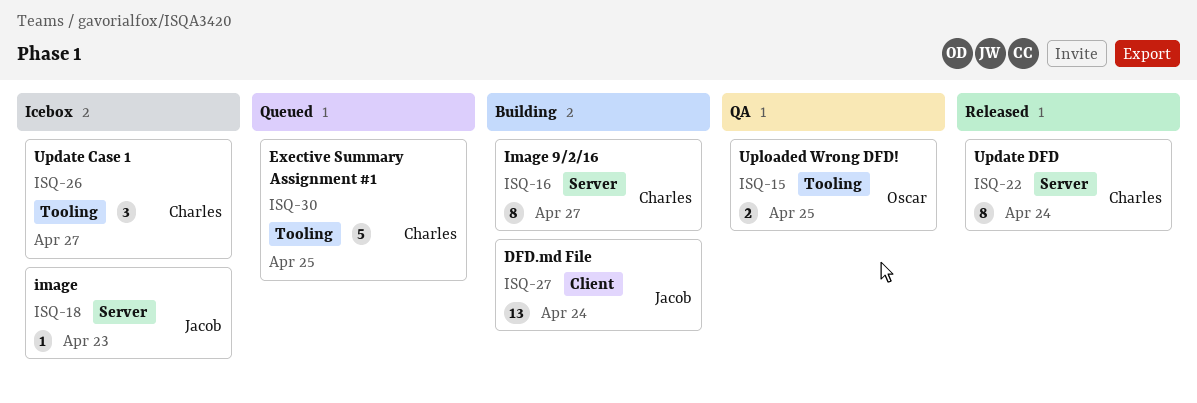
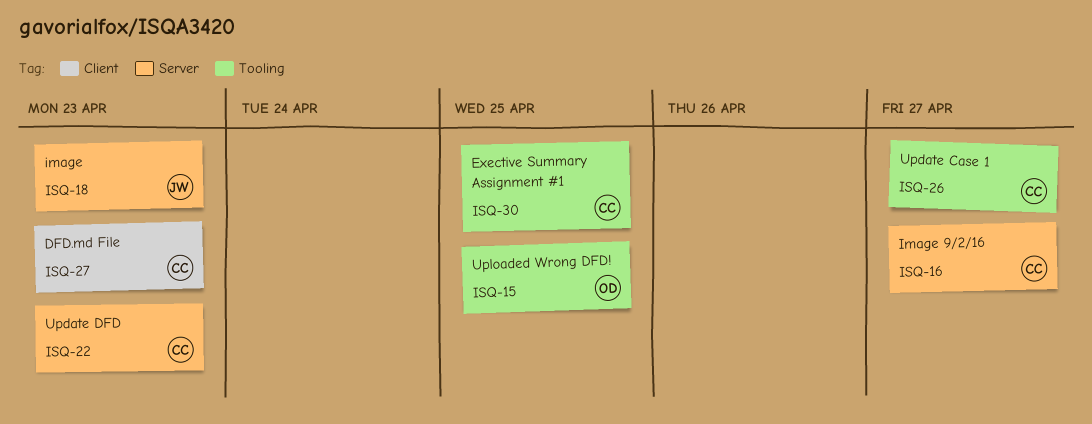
ISQ-22, due: Apr 24 -> Apr 23
ISQ-27, owner: Jacob -> Charles
ISQ-27, due: Apr 24 -> Apr 23

